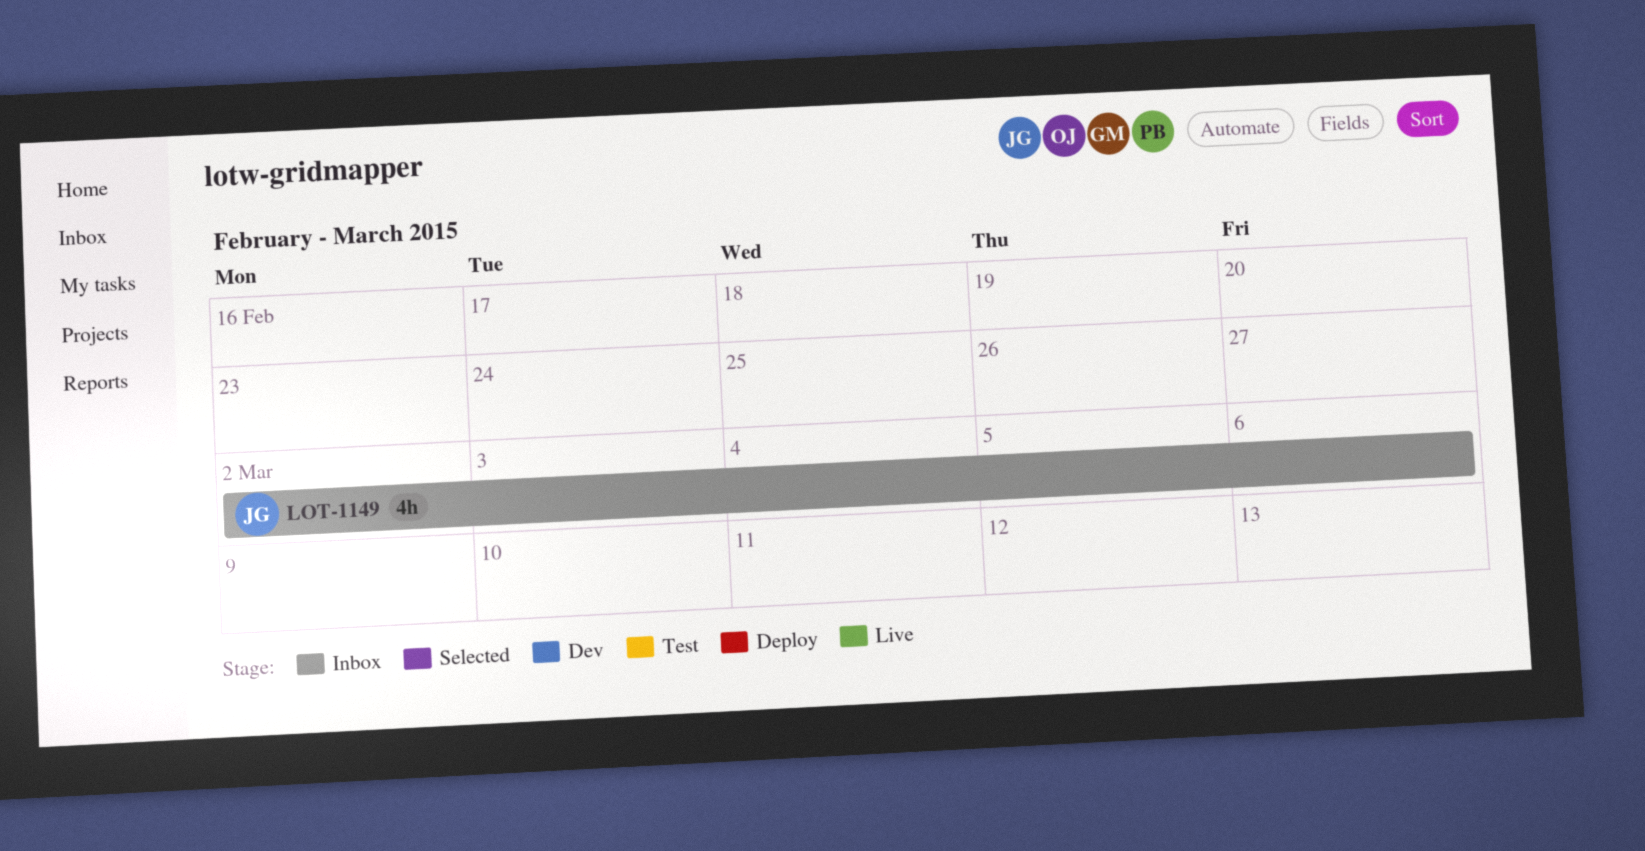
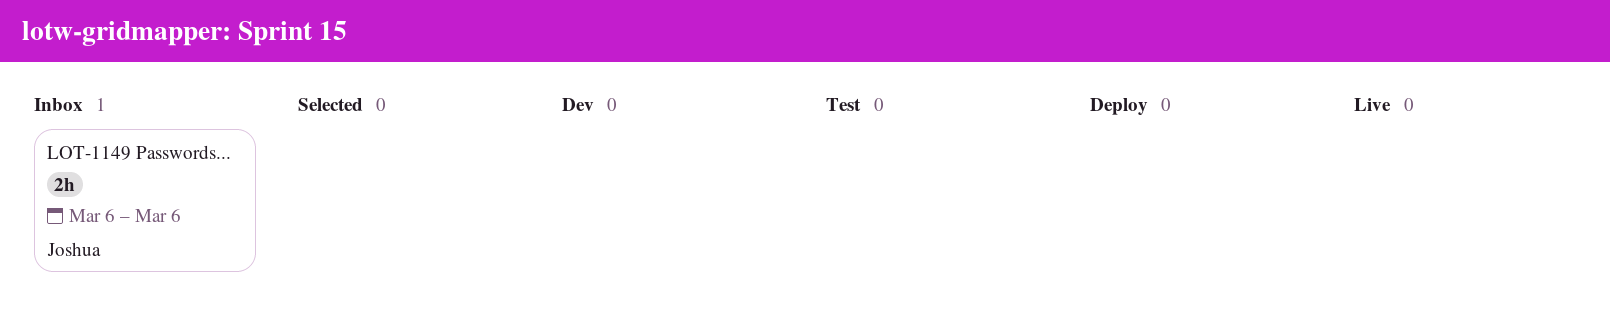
LOT-1149, estimate: 4h -> 2h
LOT-1149, start: Mar 2 -> Mar 6

